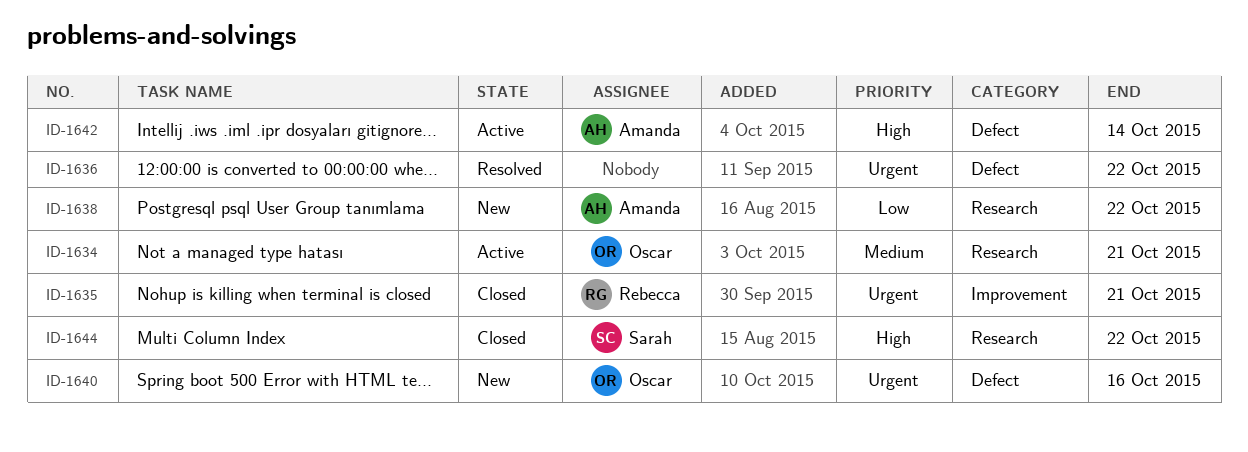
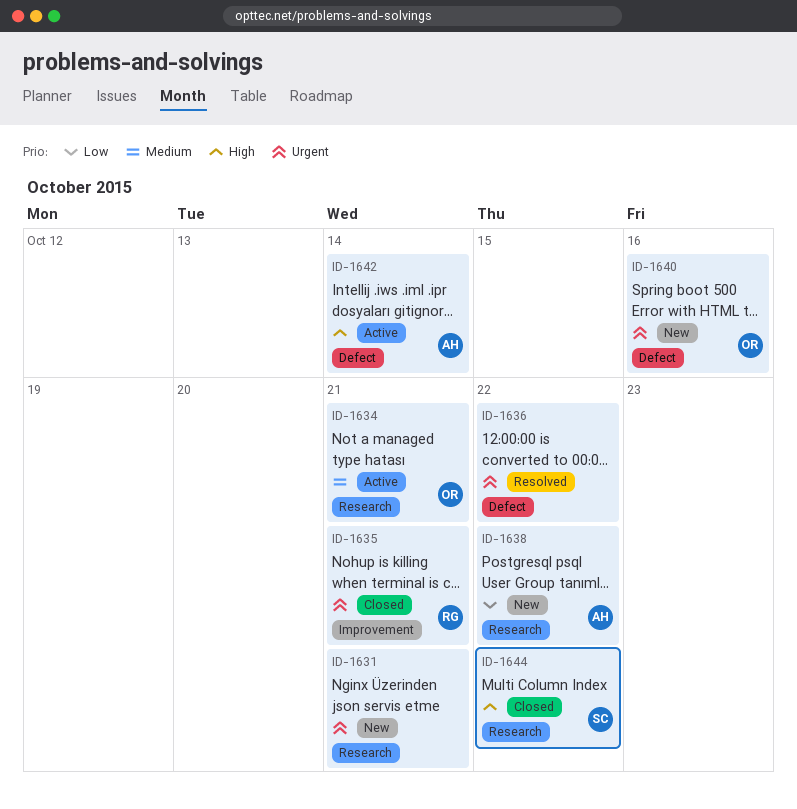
ID-1631: none -> present

